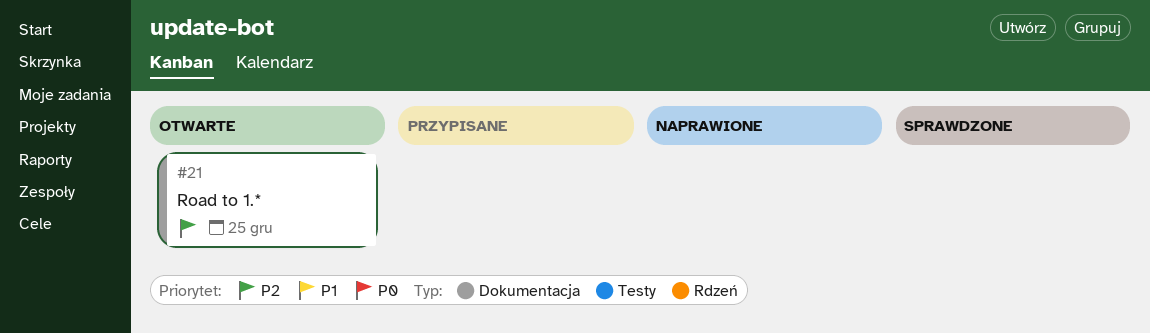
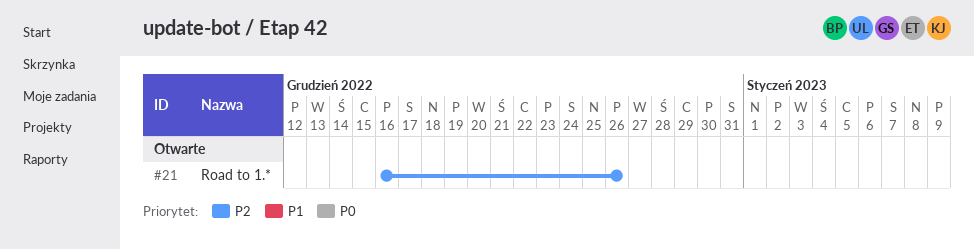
#21, due: Dec 25 -> Dec 26

